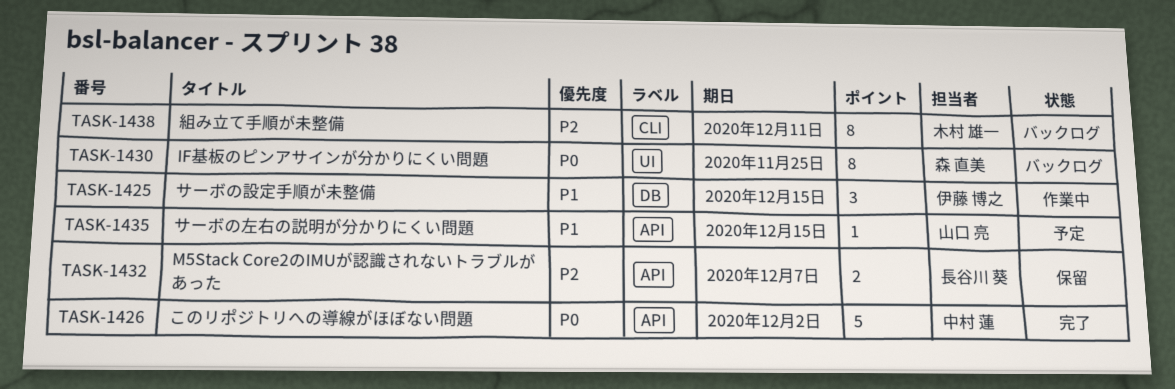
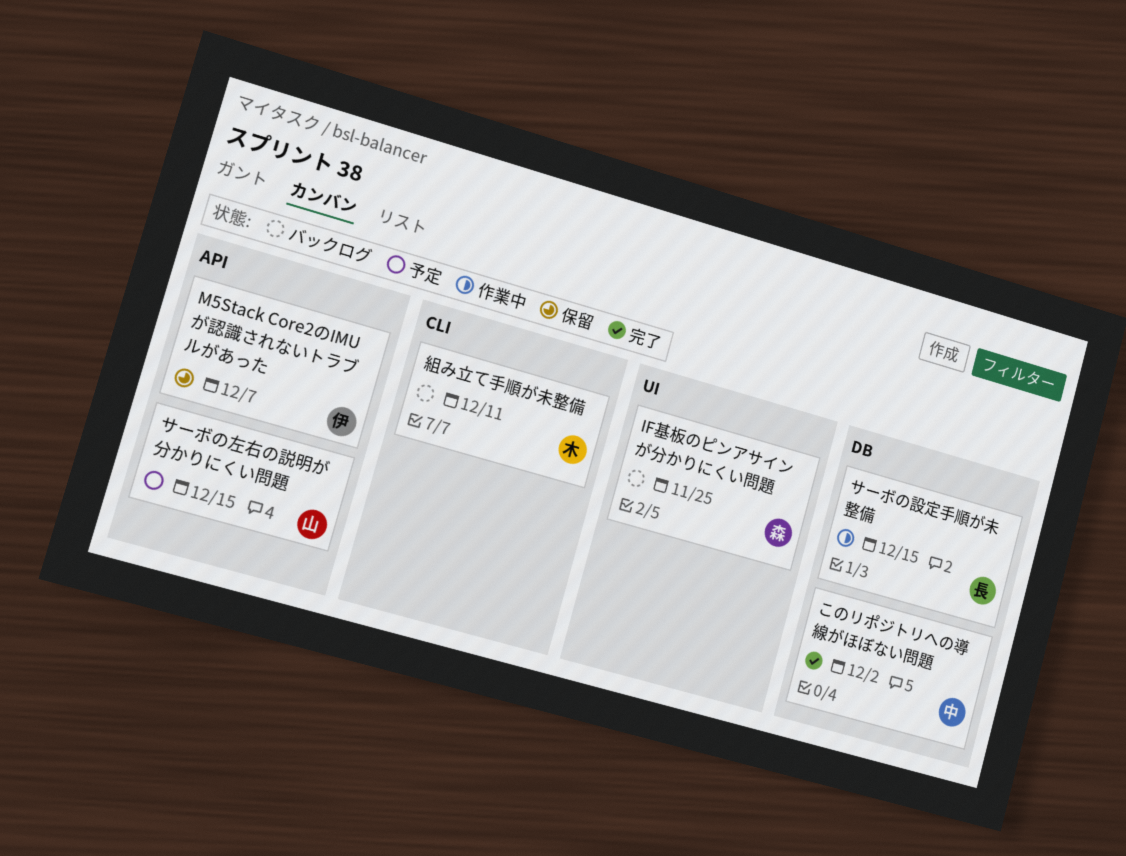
M5Stack Core2のIMUが認識されないトラブルがあった, owner: 長谷川 葵 -> 伊藤 博之
このリポジトリへの導線がほぼない問題, label: API -> DB
サーボの設定手順が未整備, owner: 伊藤 博之 -> 長谷川 葵

